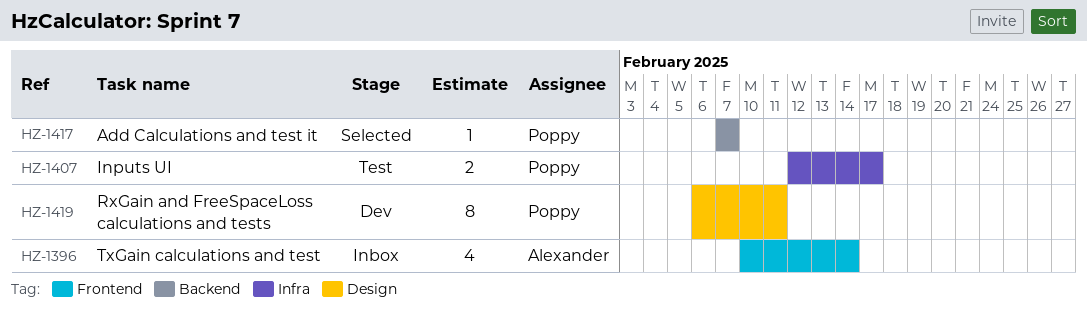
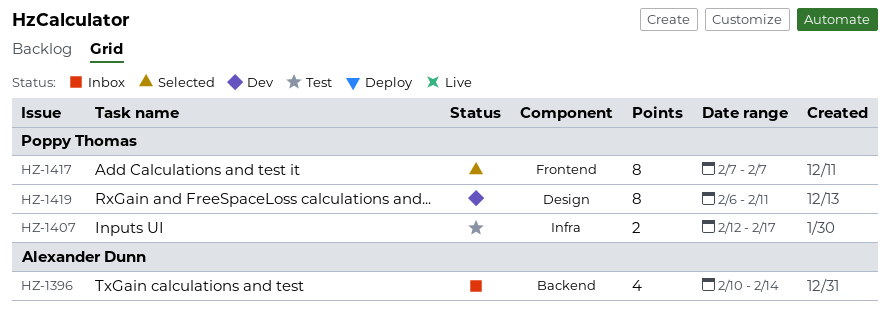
HZ-1396, label: Frontend -> Backend
HZ-1417, label: Backend -> Frontend
HZ-1417, estimate: 1 -> 8

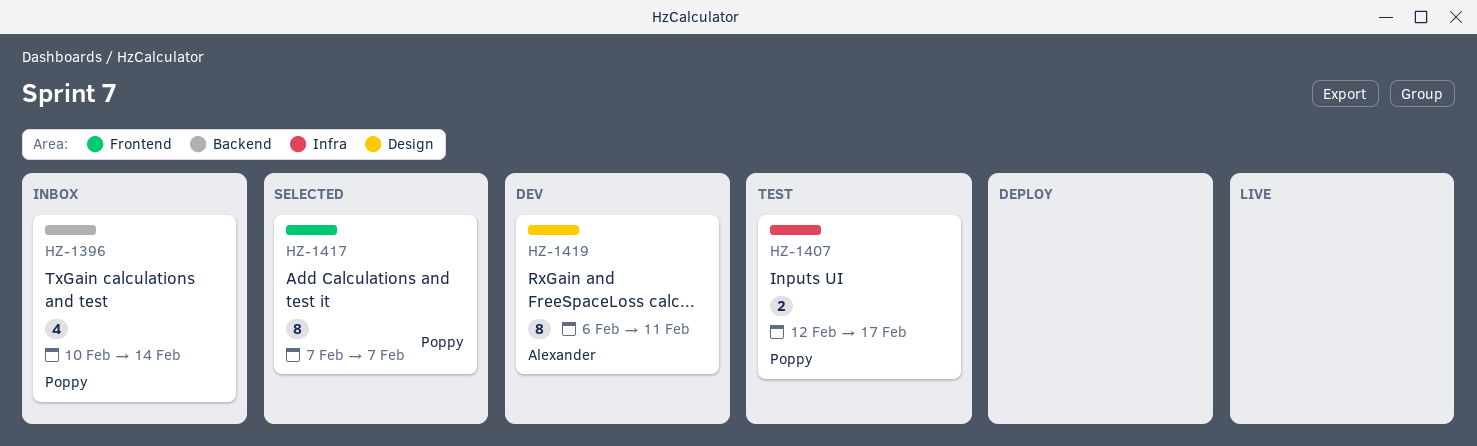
HZ-1396, owner: Alexander Dunn -> Poppy Thomas
HZ-1419, owner: Poppy Thomas -> Alexander Dunn

